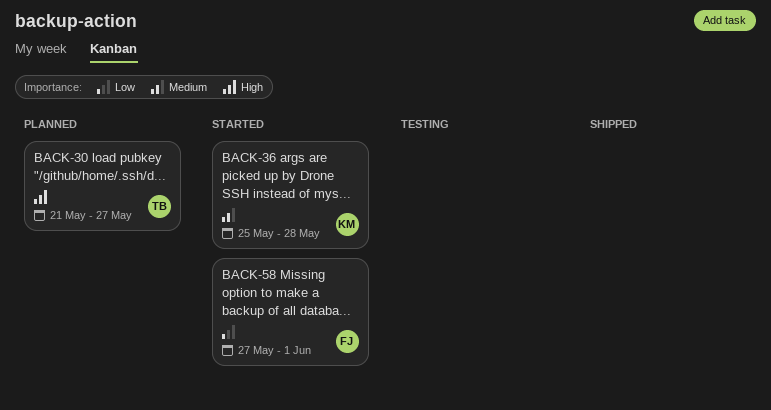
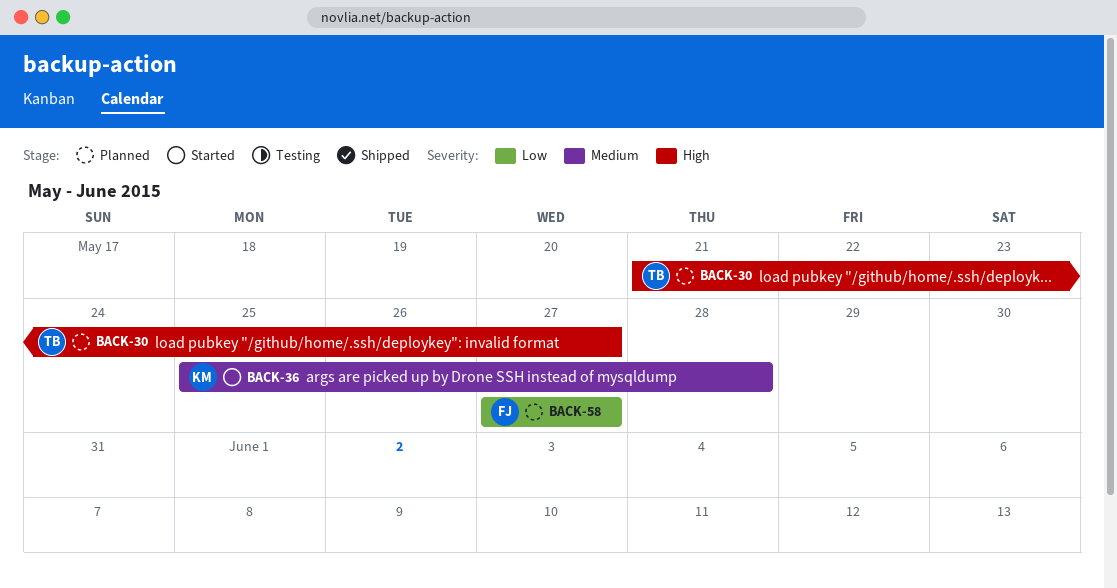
BACK-58, status: Started -> Planned
BACK-58, due: Jun 1 -> May 27

